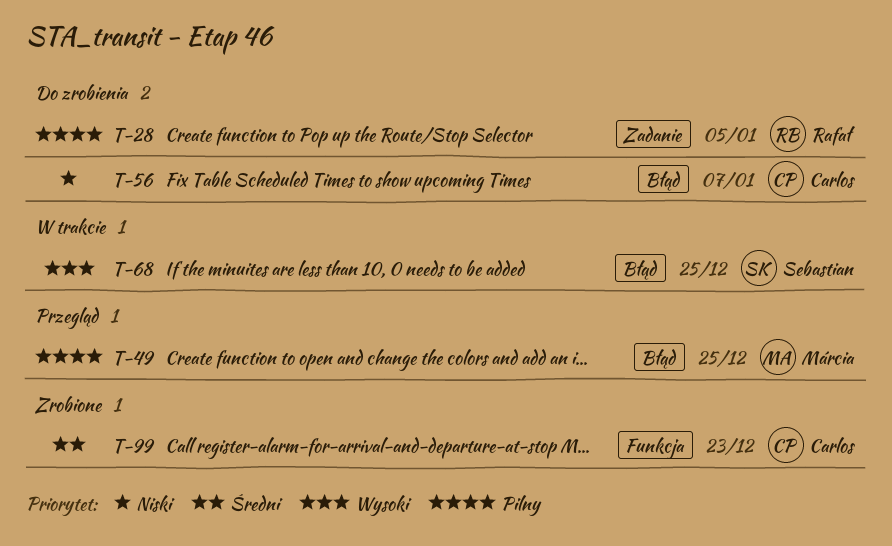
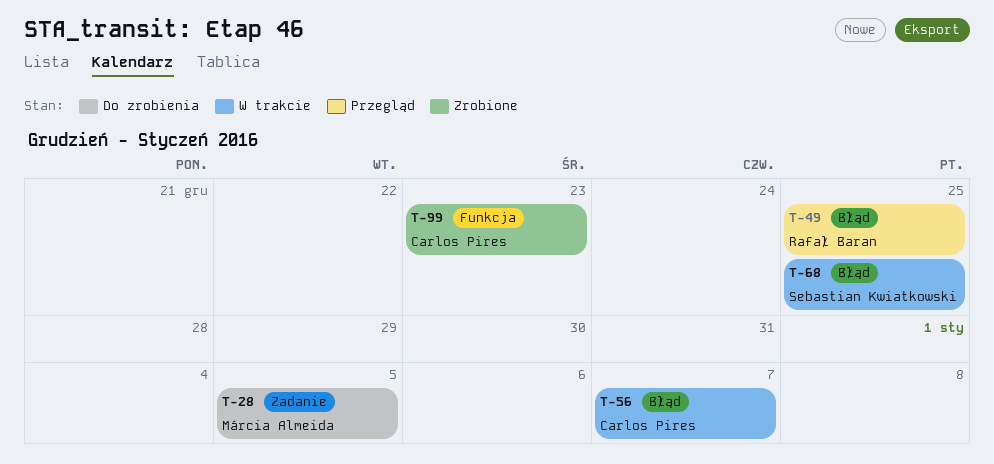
T-28, owner: Rafał Baran -> Márcia Almeida
T-49, owner: Márcia Almeida -> Rafał Baran
T-56, status: Do zrobienia -> W trakcie

